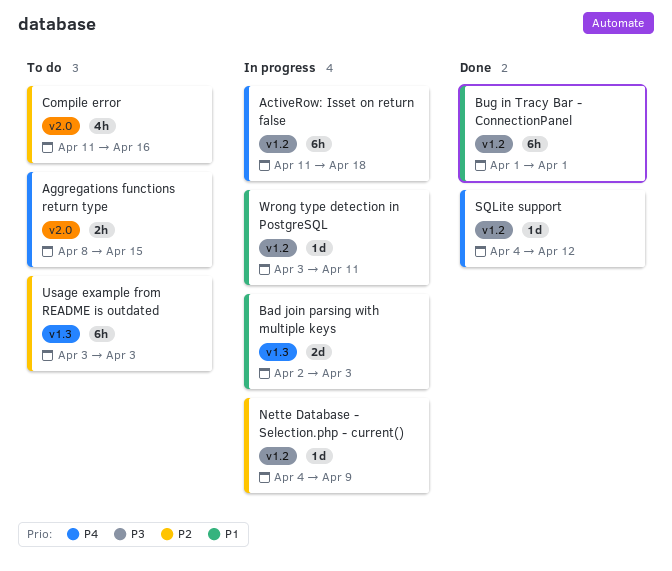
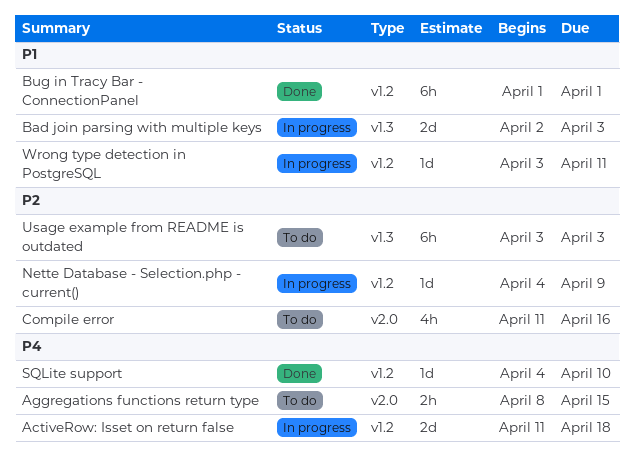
ActiveRow: Isset on return false, estimate: 6h -> 2d
SQLite support, due: Apr 12 -> Apr 10

